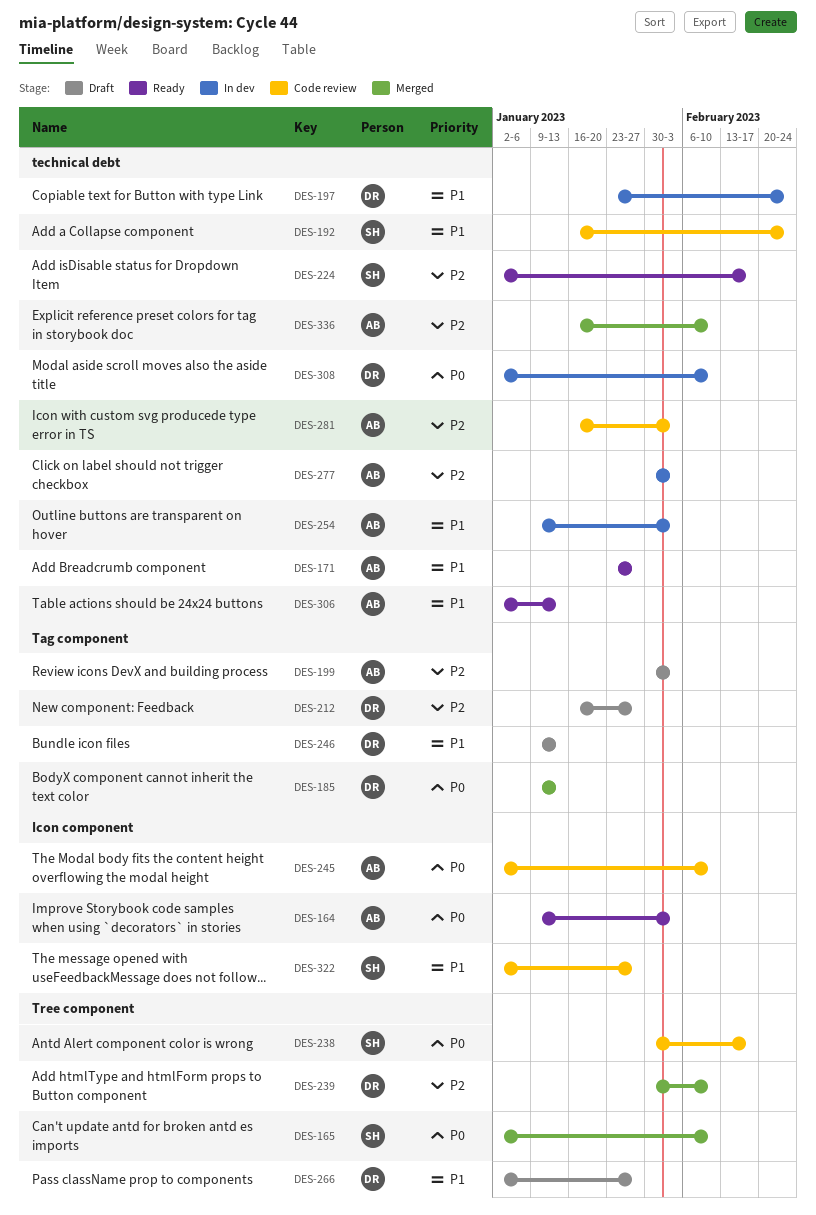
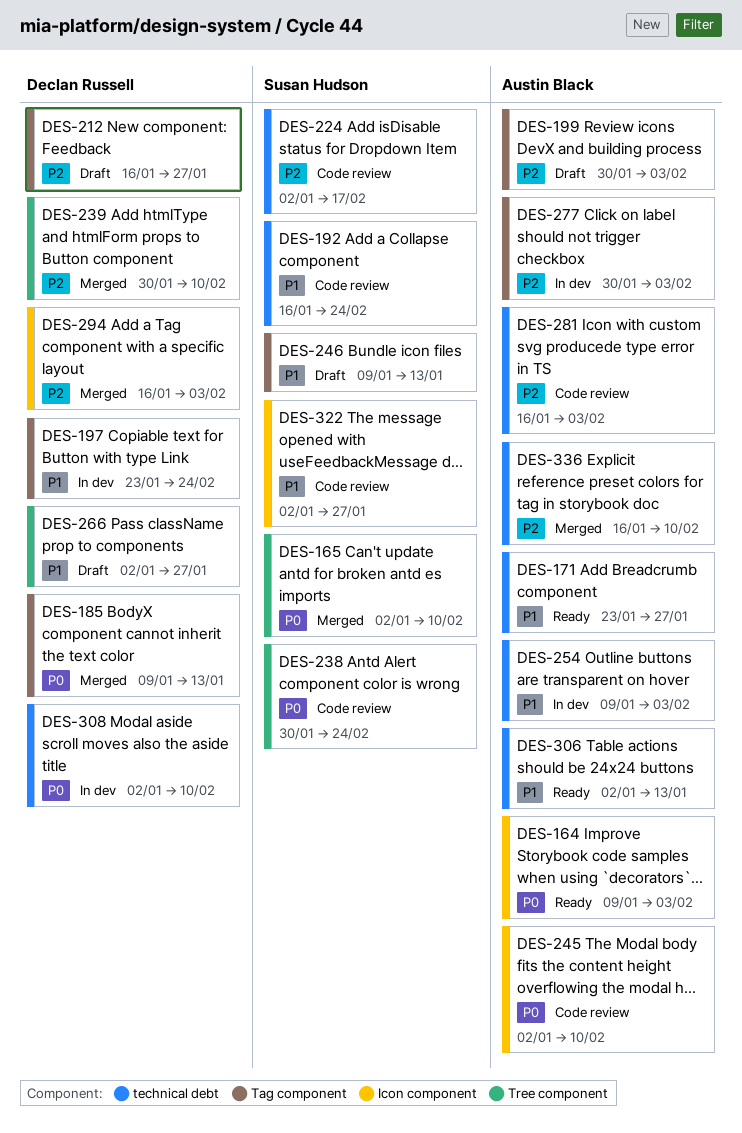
DES-197, label: technical debt -> Tag component
DES-224, status: Ready -> Code review
DES-238, due: Feb 17 -> Feb 24
DES-246, owner: Declan Russell -> Susan Hudson
DES-277, label: technical debt -> Tag component
DES-294: none -> present

